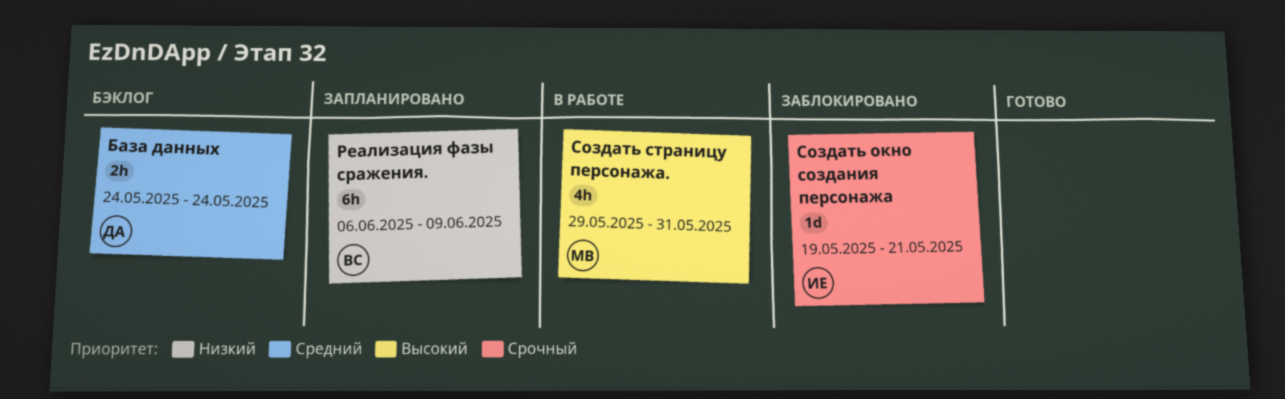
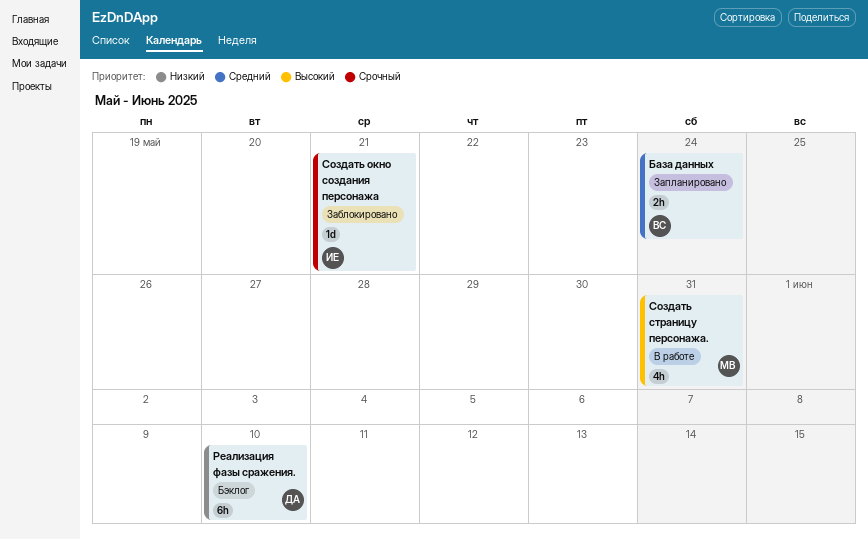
База данных, status: Бэклог -> Запланировано
База данных, owner: ДА -> ВС
Реализация фазы сражения., status: Запланировано -> Бэклог
Реализация фазы сражения., owner: ВС -> ДА
Реализация фазы сражения., due: Jun 9 -> Jun 10

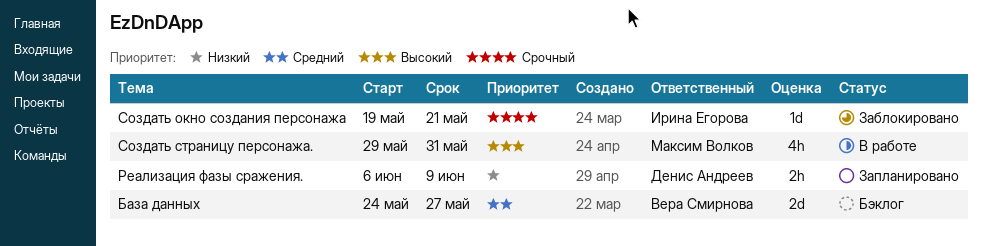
База данных, status: Запланировано -> Бэклог
База данных, estimate: 2h -> 2d
База данных, due: May 24 -> May 27
Реализация фазы сражения., status: Бэклог -> Запланировано
Реализация фазы сражения., estimate: 6h -> 2h
Реализация фазы сражения., due: Jun 10 -> Jun 9

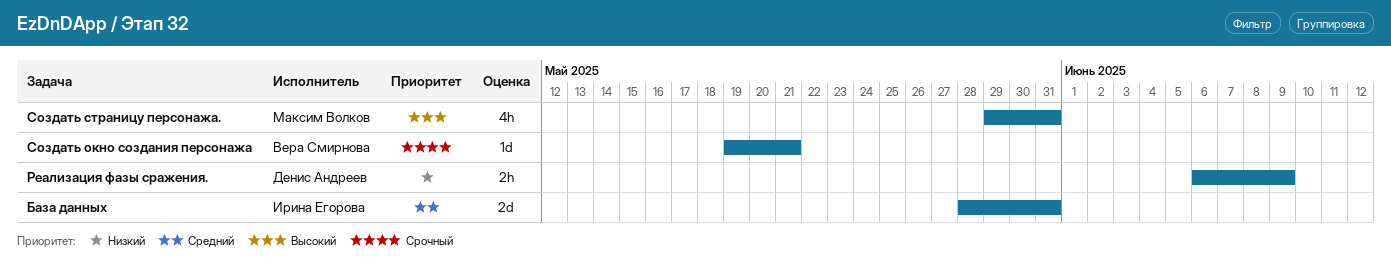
База данных, owner: Вера Смирнова -> Ирина Егорова
База данных, start: May 24 -> May 28
База данных, due: May 27 -> May 31
Создать окно создания персонажа, owner: Ирина Егорова -> Вера Смирнова

